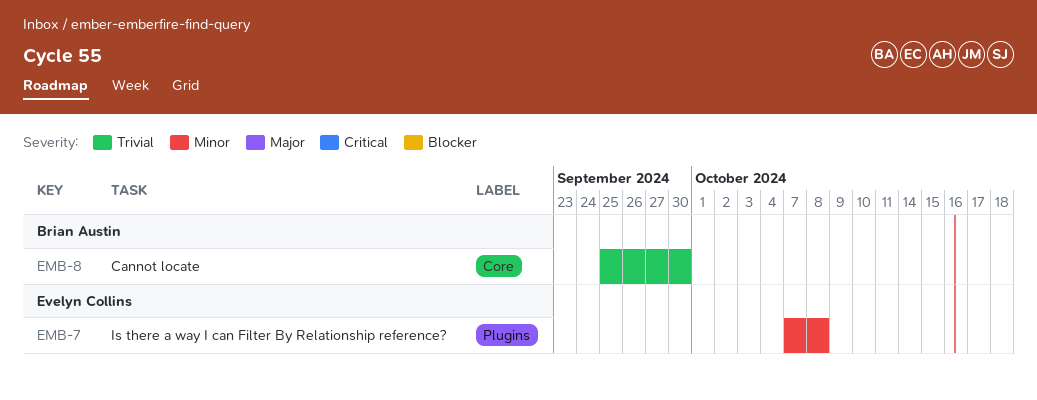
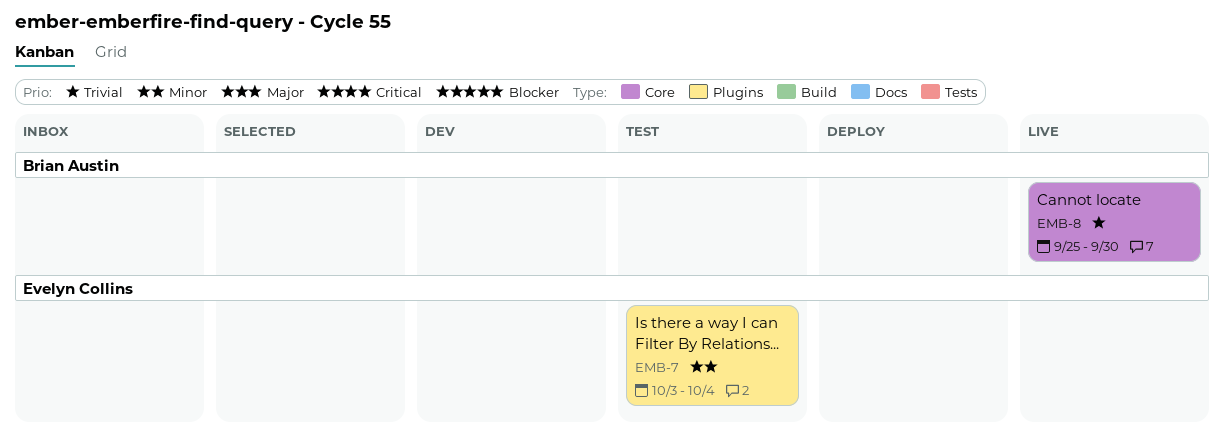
EMB-7, start: Oct 7 -> Oct 3
EMB-7, due: Oct 8 -> Oct 4

